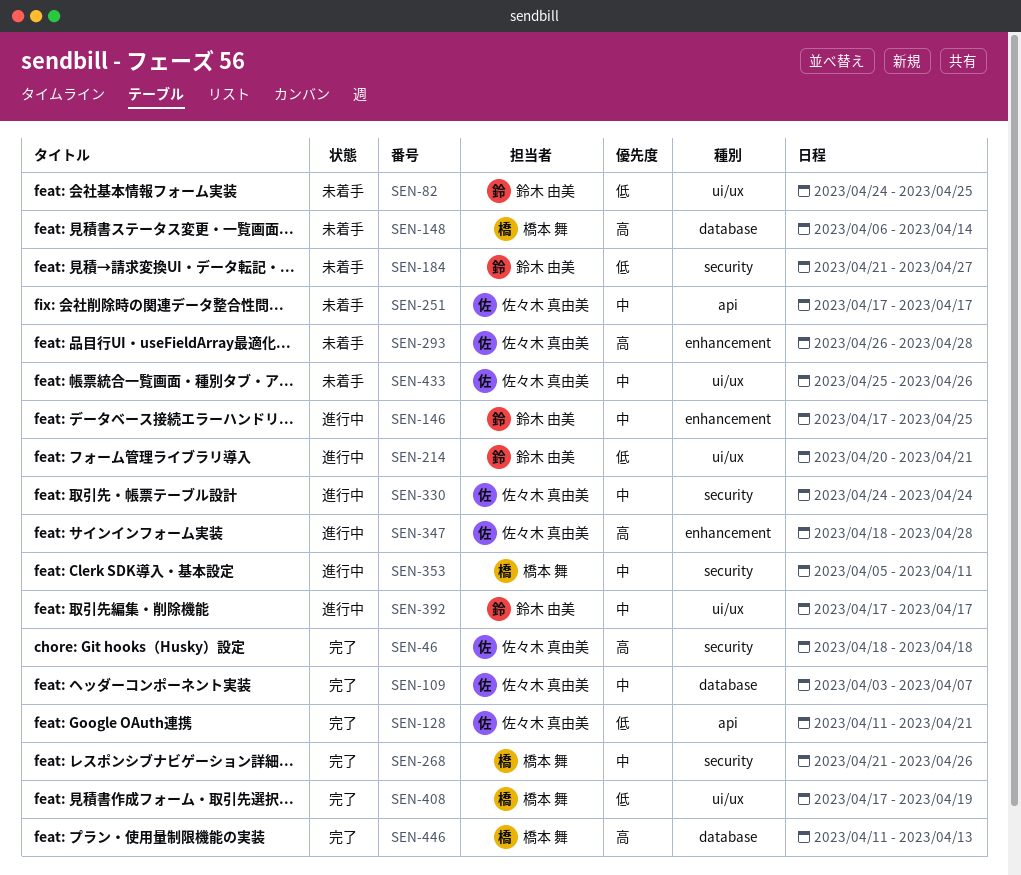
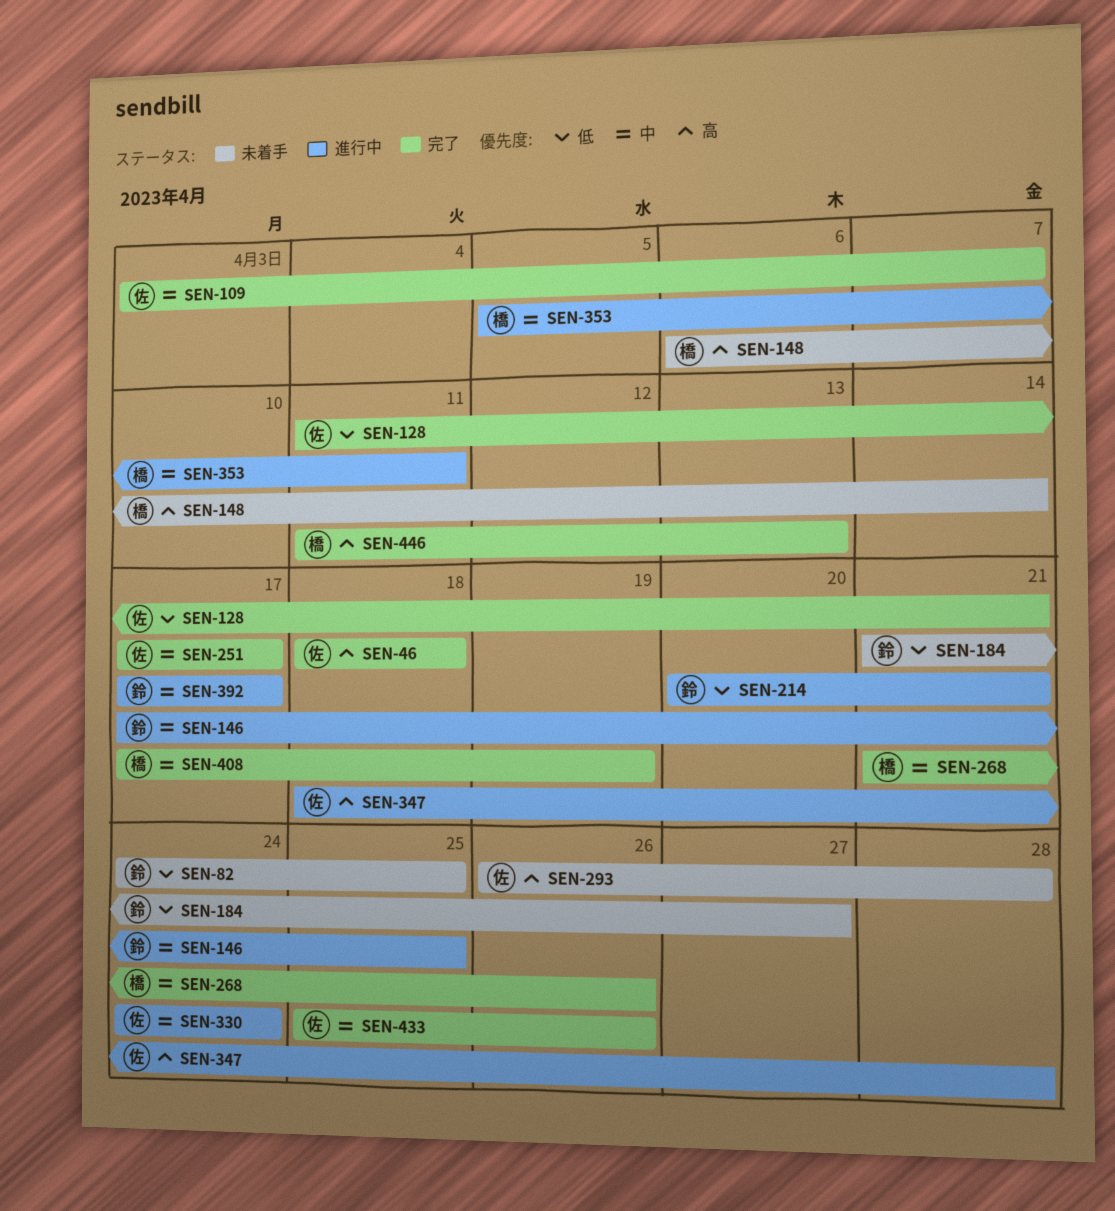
SEN-251, status: 未着手 -> 完了
SEN-408, priority: 低 -> 中
SEN-433, status: 未着手 -> 完了

